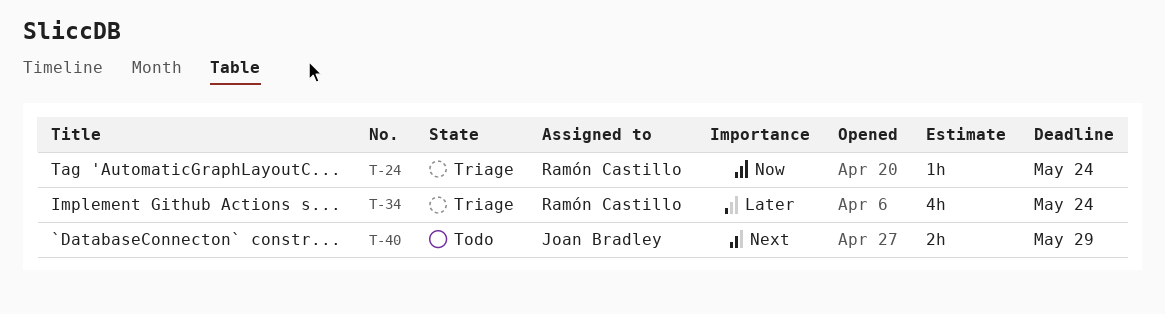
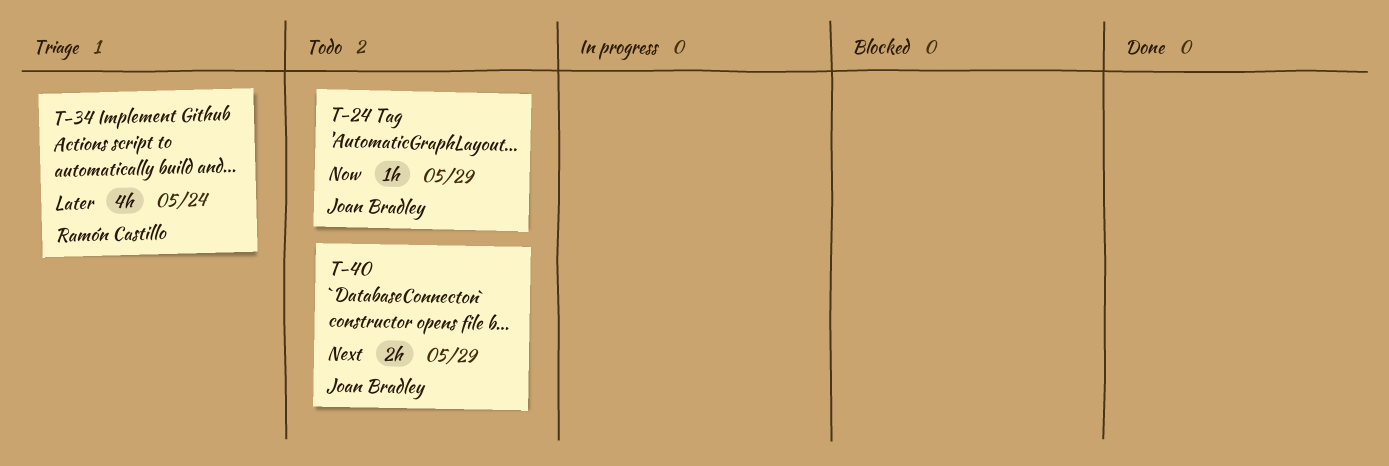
T-24, status: Triage -> Todo
T-24, owner: Ramón Castillo -> Joan Bradley
T-24, due: May 24 -> May 29

